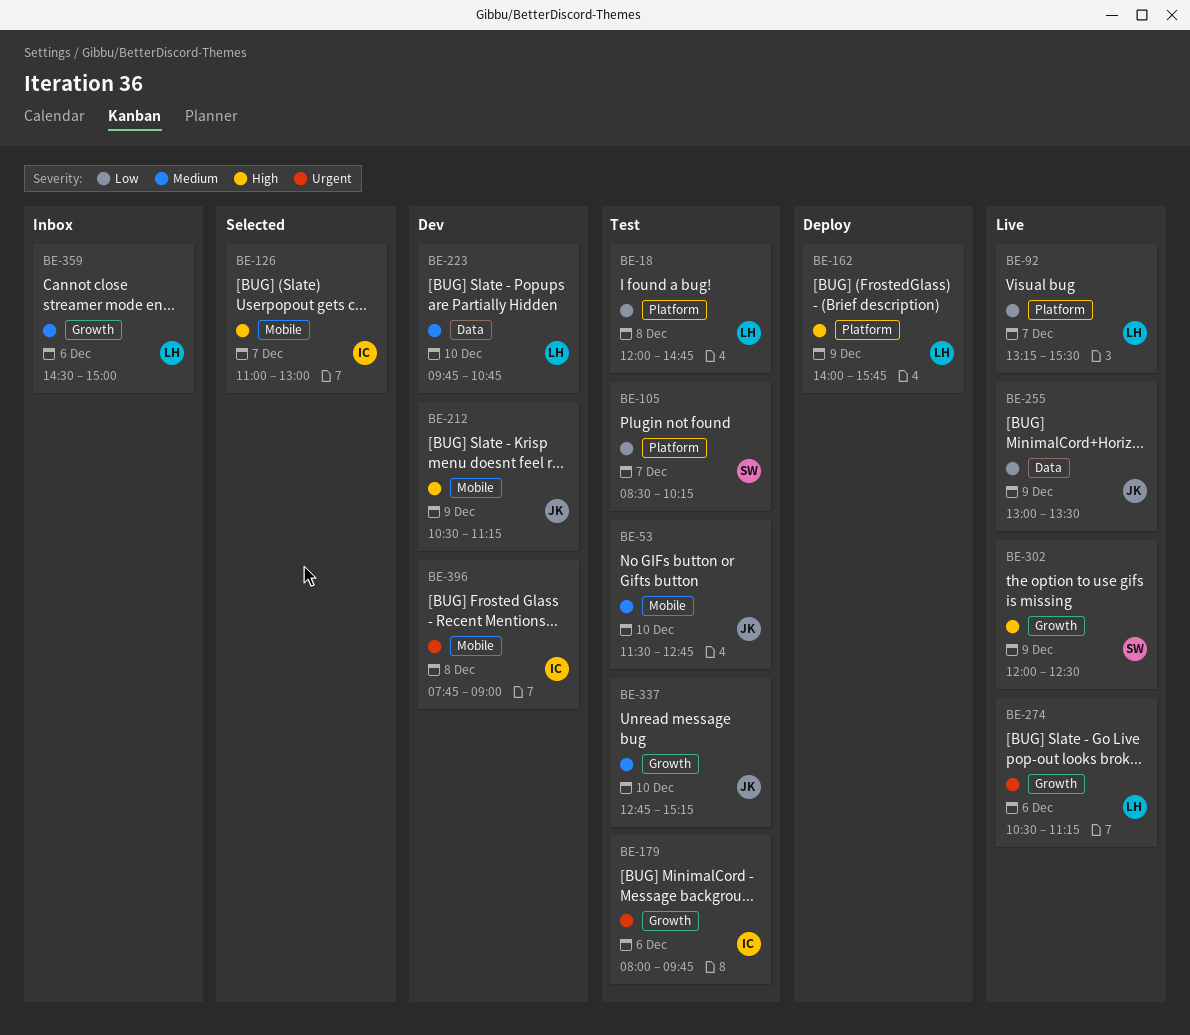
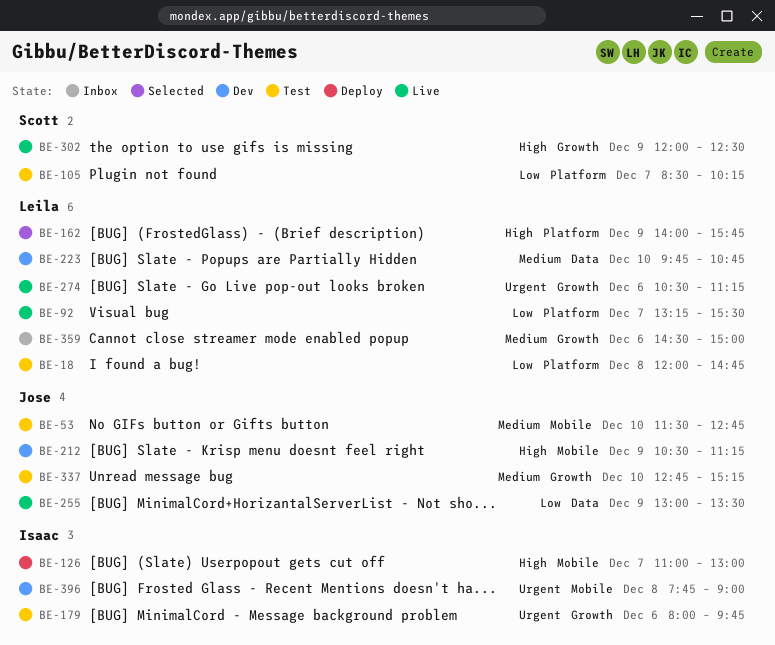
BE-126, status: Selected -> Deploy
BE-162, status: Deploy -> Selected

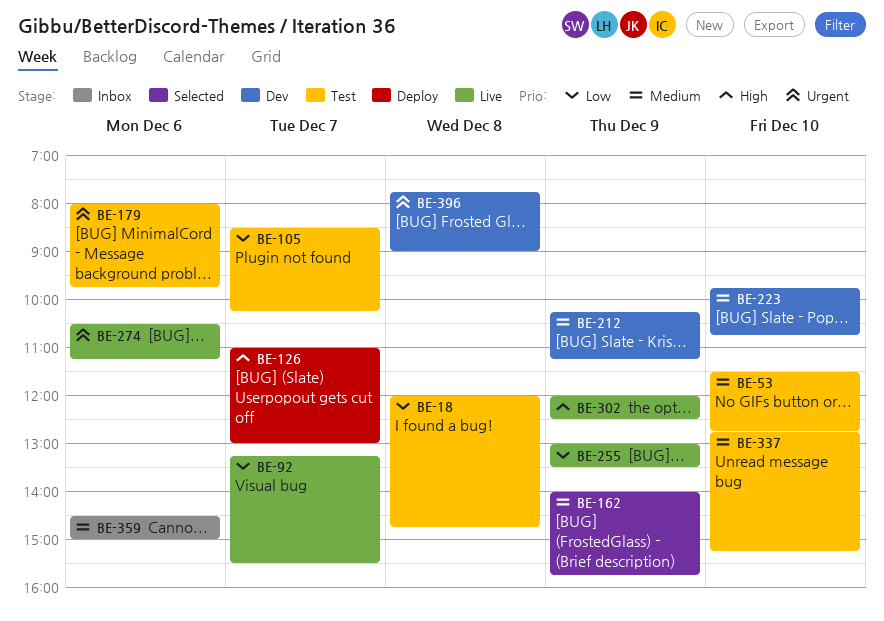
BE-162, priority: High -> Medium
BE-212, priority: High -> Medium
BE-212, begins: 10:30 -> 10:15

